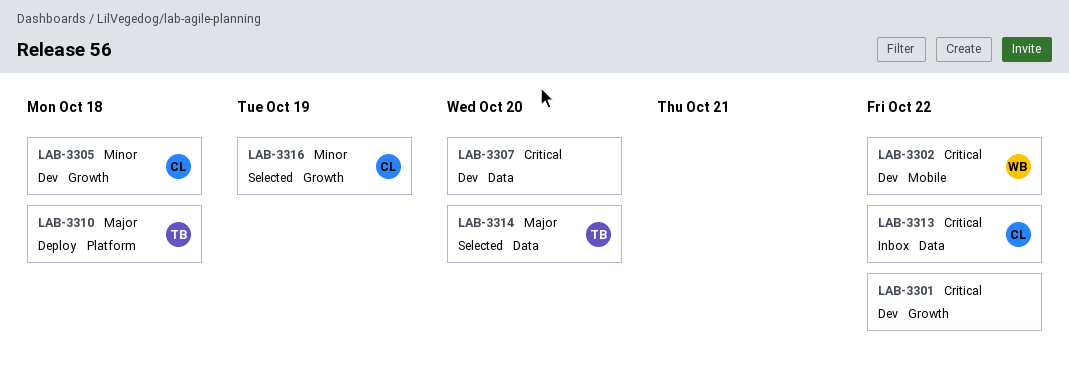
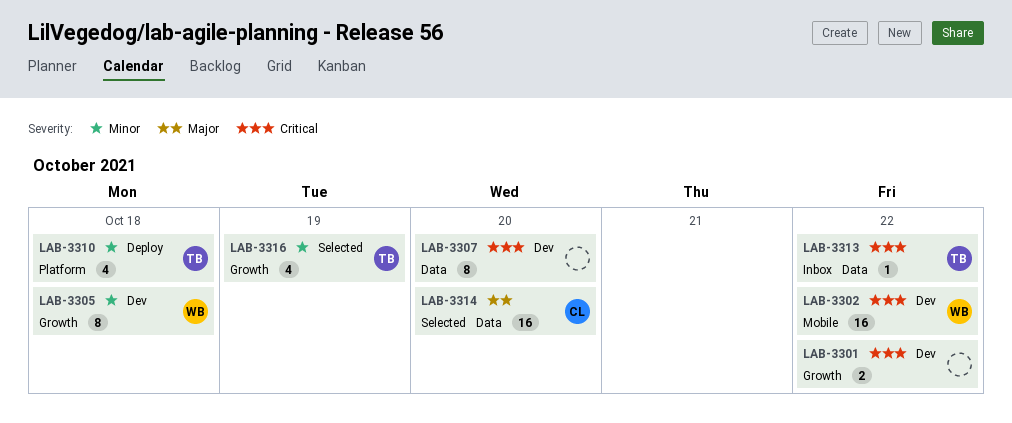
LAB-3305, owner: CL -> WB
LAB-3310, priority: Major -> Minor
LAB-3313, owner: CL -> TB
LAB-3314, owner: TB -> CL
LAB-3316, owner: CL -> TB

